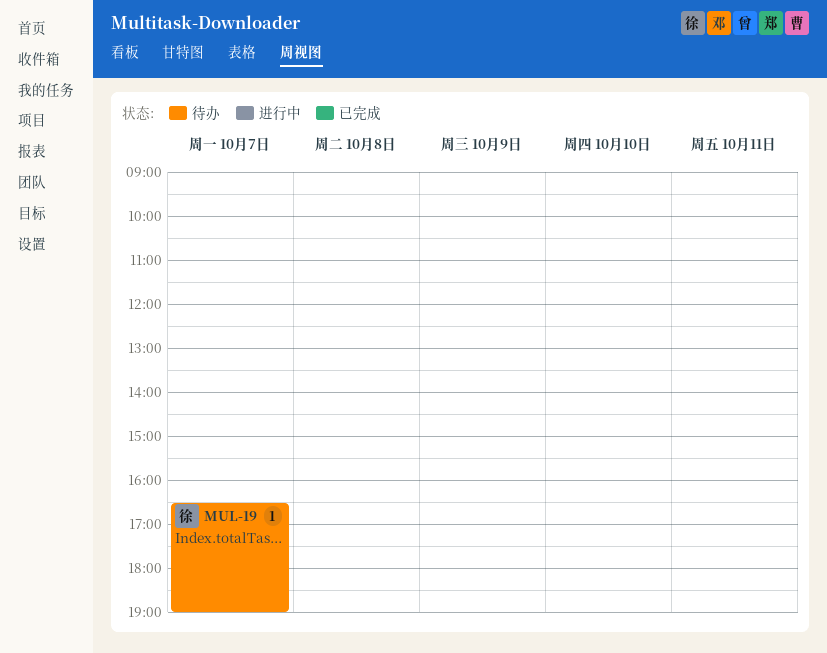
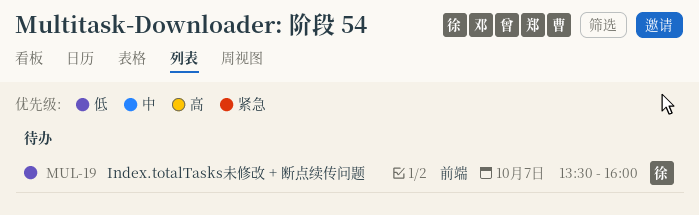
MUL-19, begins: 16:30 -> 13:30
MUL-19, ends: 19:00 -> 16:00

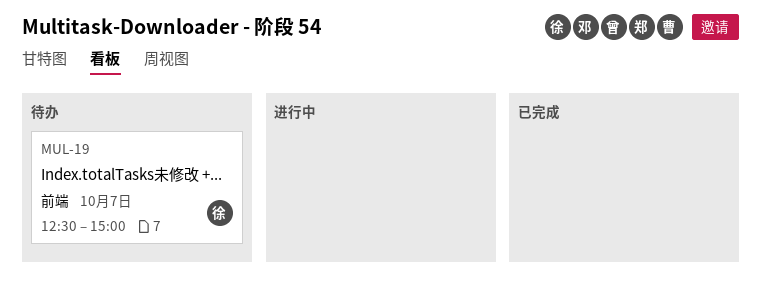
MUL-19, begins: 13:30 -> 12:30
MUL-19, ends: 16:00 -> 15:00

